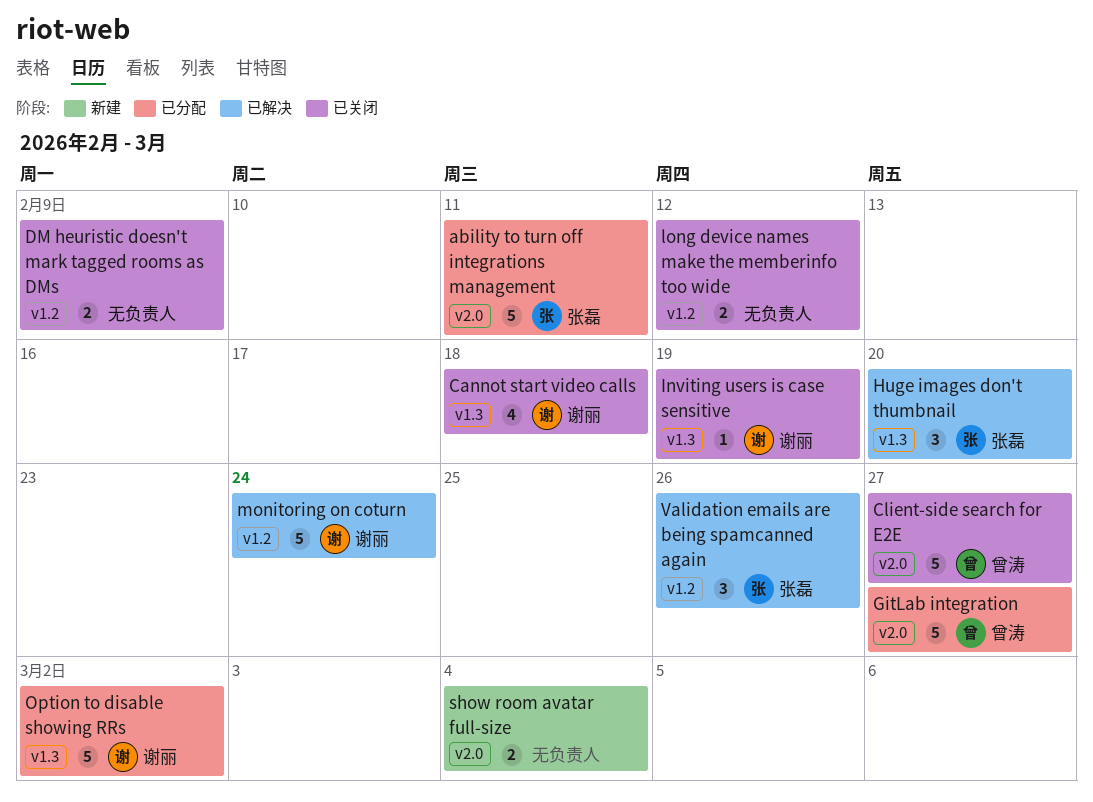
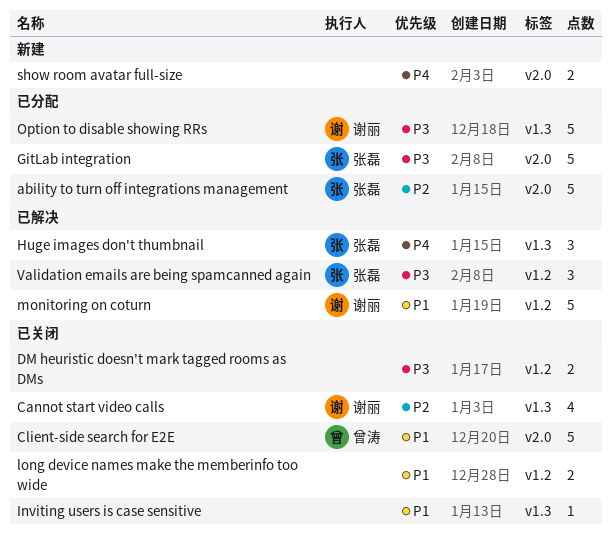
GitLab integration, owner: 曾涛 -> 张磊
Inviting users is case sensitive, owner: 谢丽 -> none

